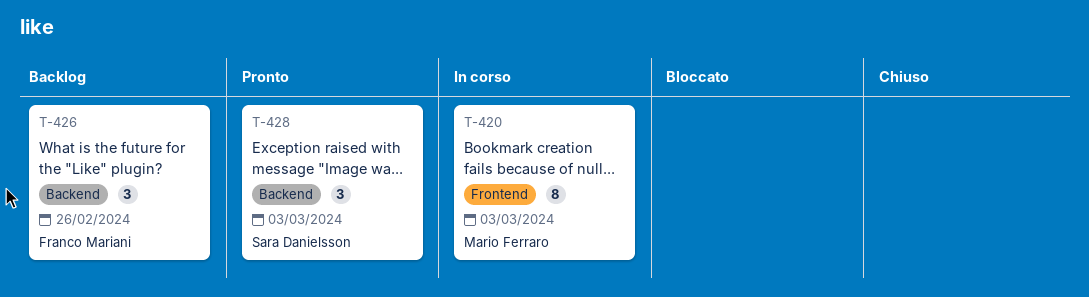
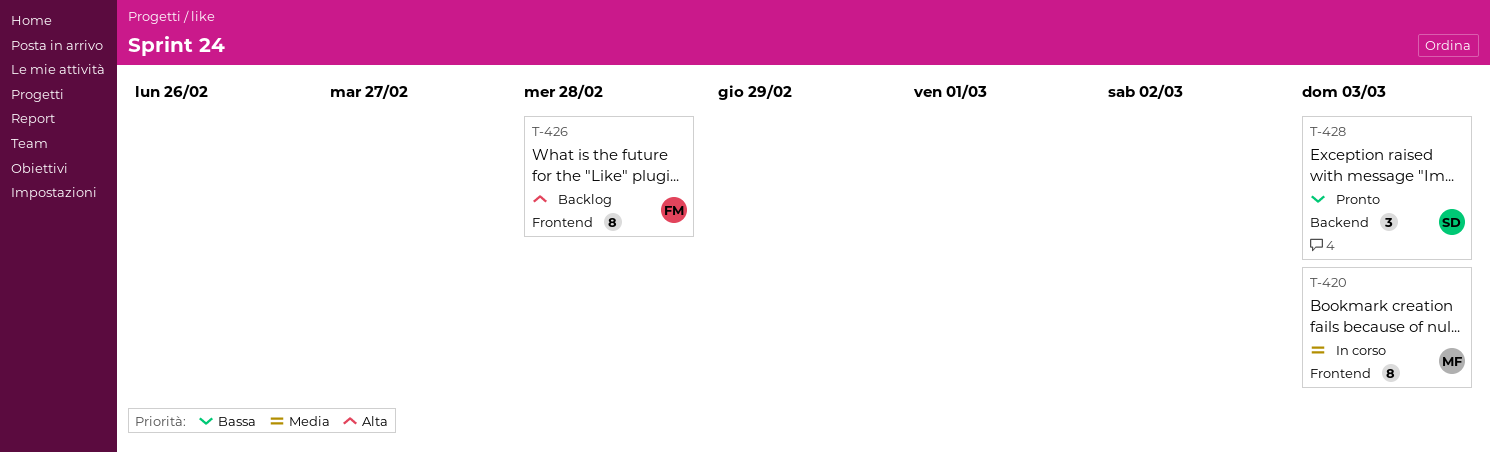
T-426, label: Backend -> Frontend
T-426, estimate: 3 -> 8
T-426, due: Feb 26 -> Feb 28

